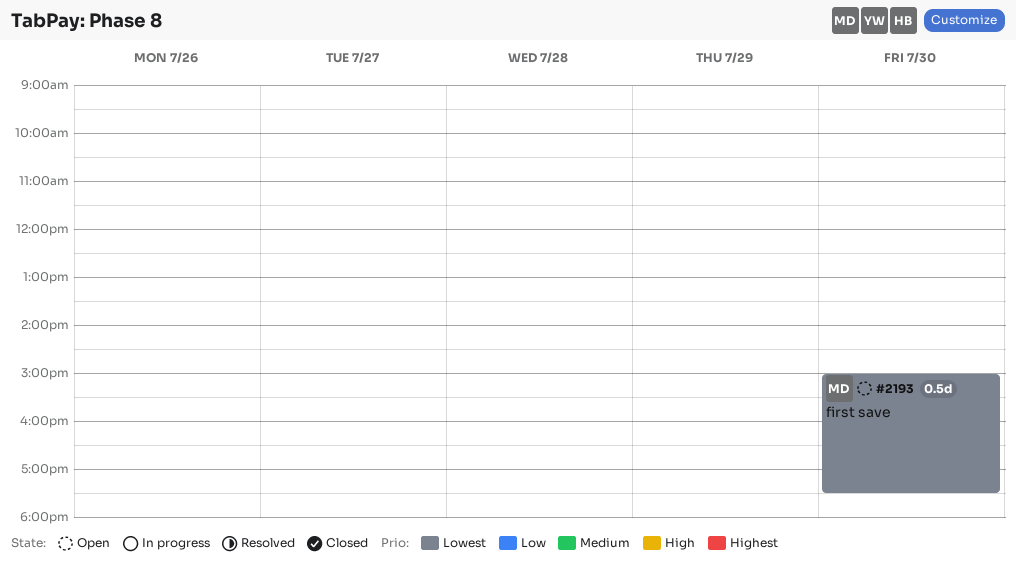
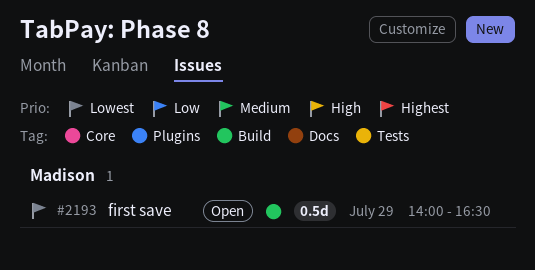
#2193, day: Jul 30 -> Jul 29
#2193, begins: 15:00 -> 14:00
#2193, ends: 17:30 -> 16:30

